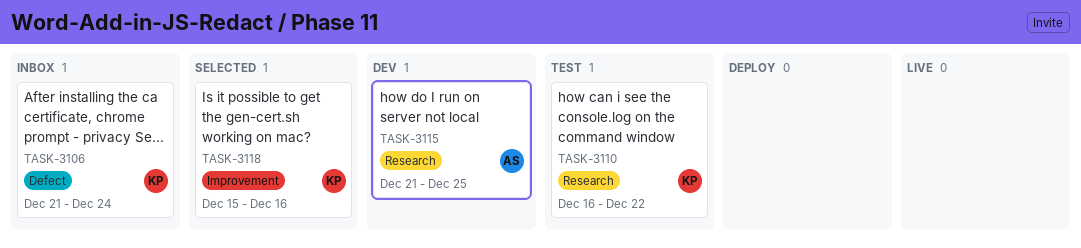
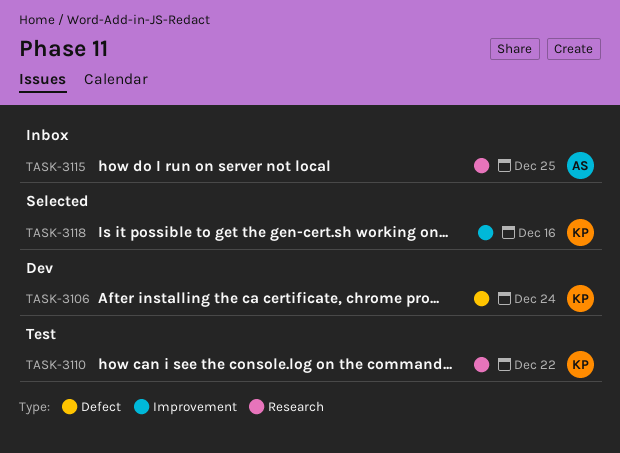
TASK-3106, status: Inbox -> Dev
TASK-3115, status: Dev -> Inbox

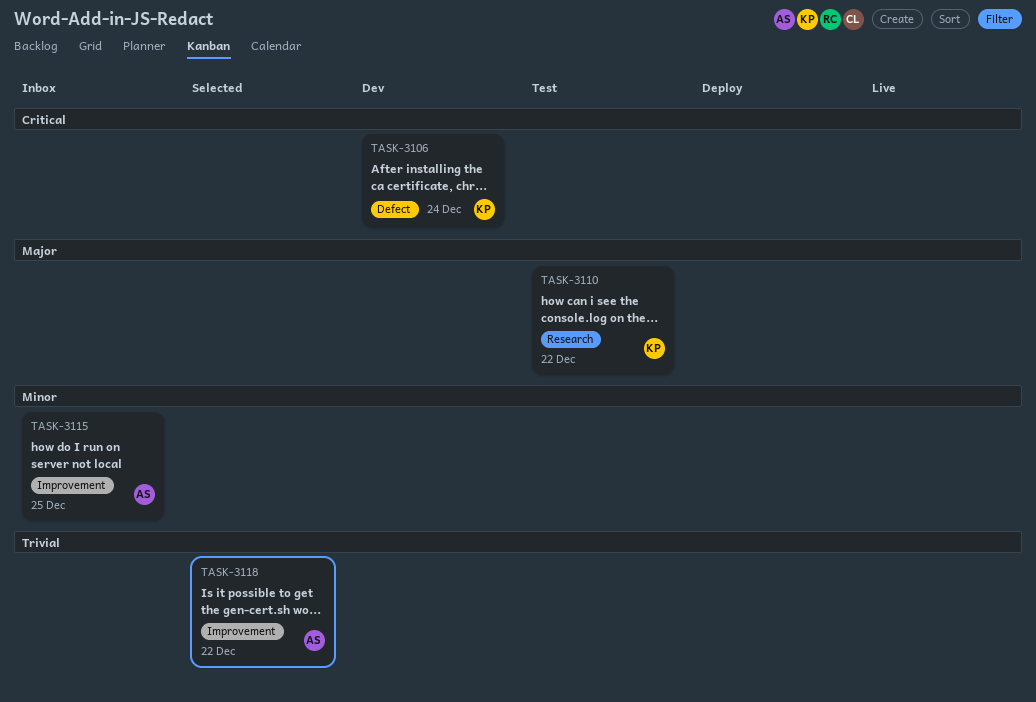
TASK-3115, label: Research -> Improvement
TASK-3118, owner: KP -> AS
TASK-3118, due: Dec 16 -> Dec 22

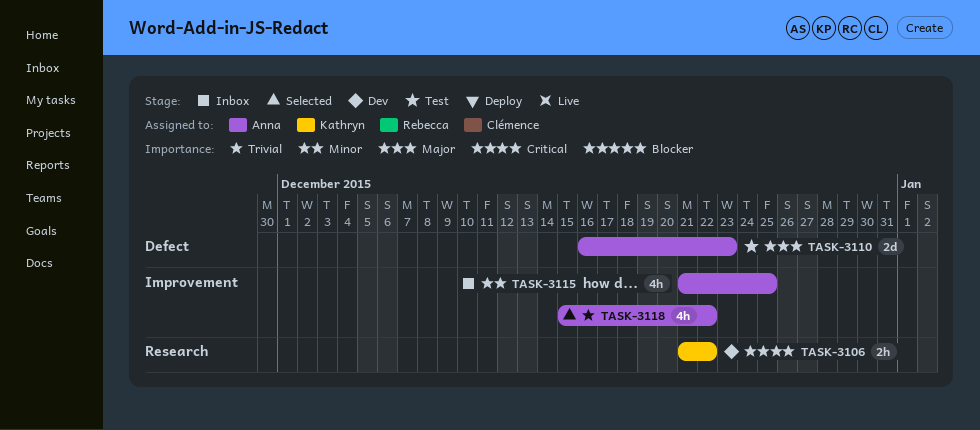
TASK-3106, label: Defect -> Research
TASK-3106, due: Dec 24 -> Dec 22
TASK-3110, owner: Kathryn -> Anna
TASK-3110, label: Research -> Defect
TASK-3110, due: Dec 22 -> Dec 23

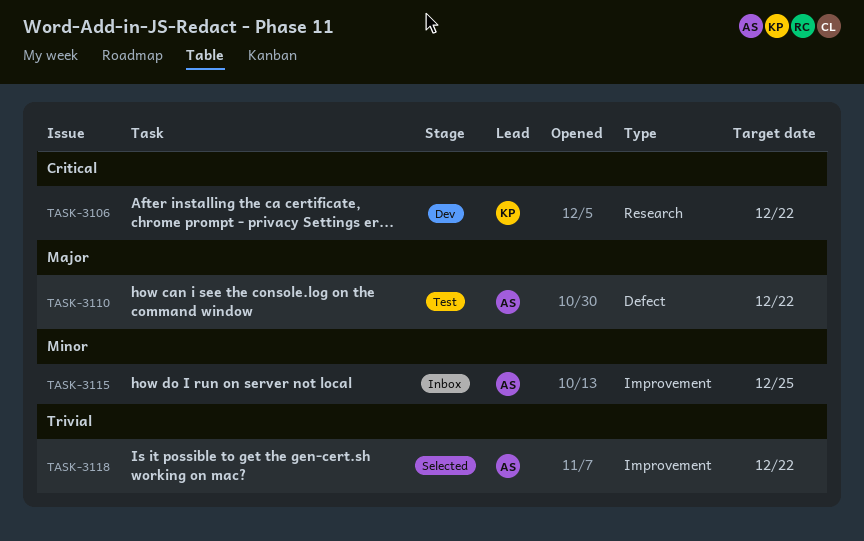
TASK-3110, due: Dec 23 -> Dec 22

